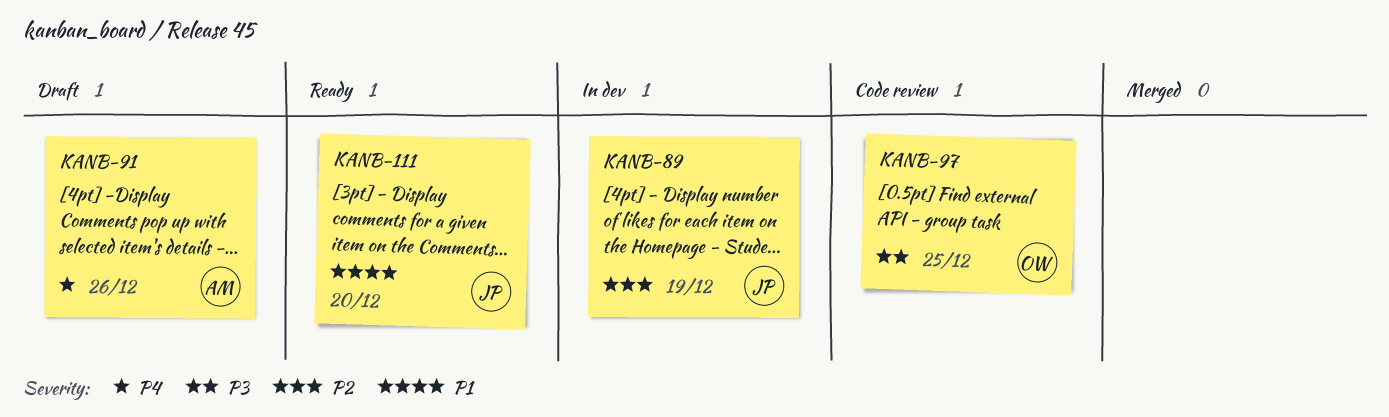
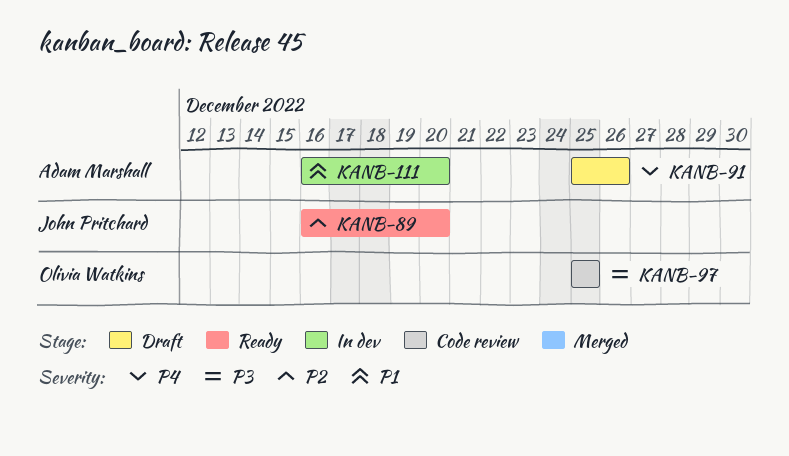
KANB-89, status: In dev -> Ready
KANB-89, due: Dec 19 -> Dec 20
KANB-111, status: Ready -> In dev
KANB-111, owner: John Pritchard -> Adam Marshall

